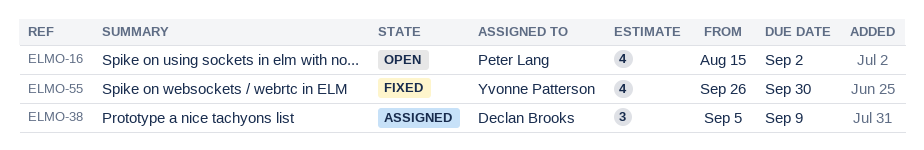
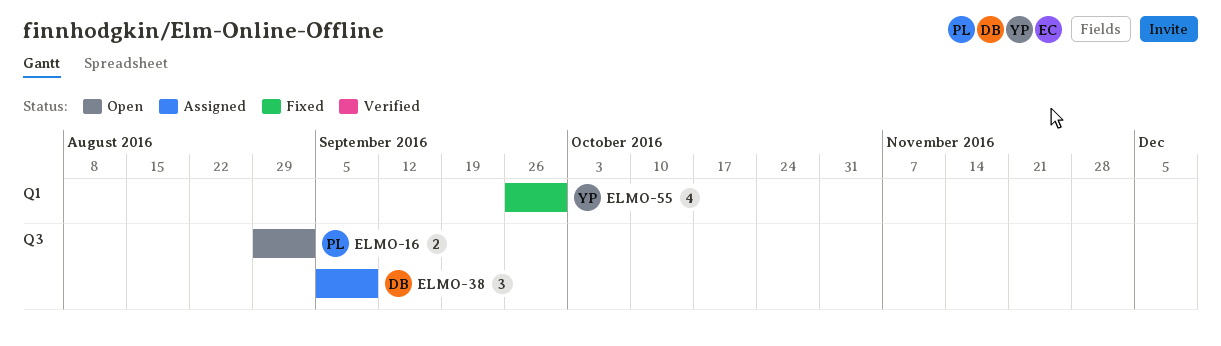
ELMO-16, estimate: 4 -> 2
ELMO-16, start: Aug 15 -> Aug 29

